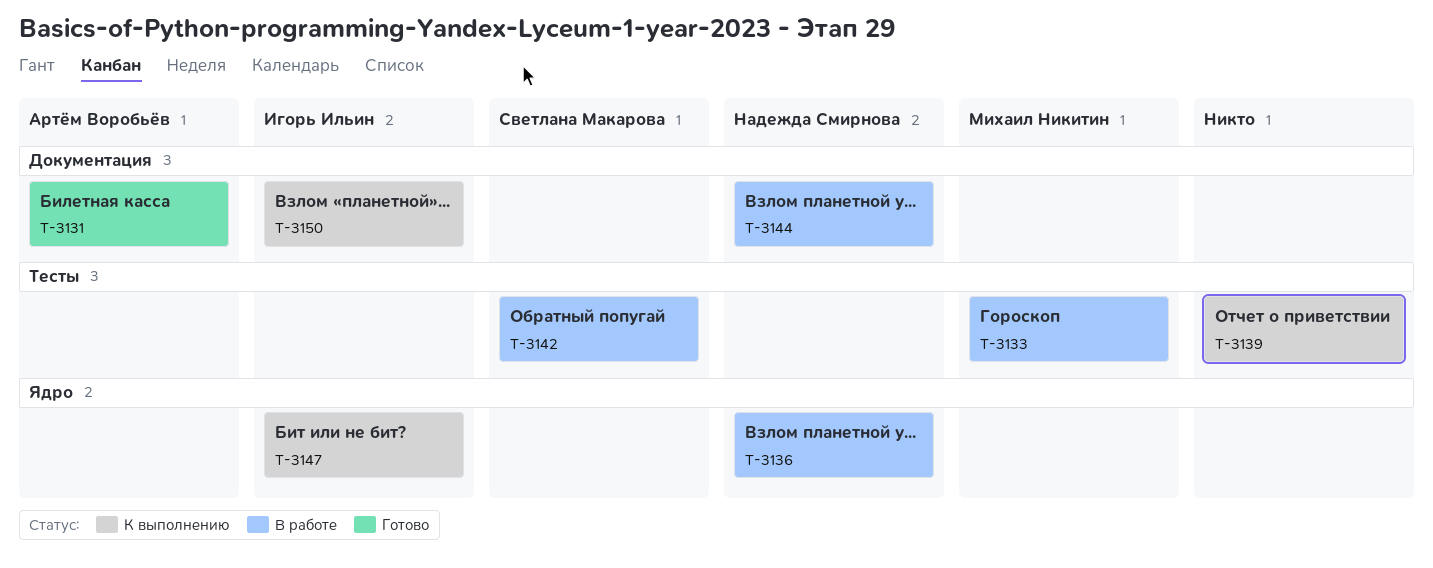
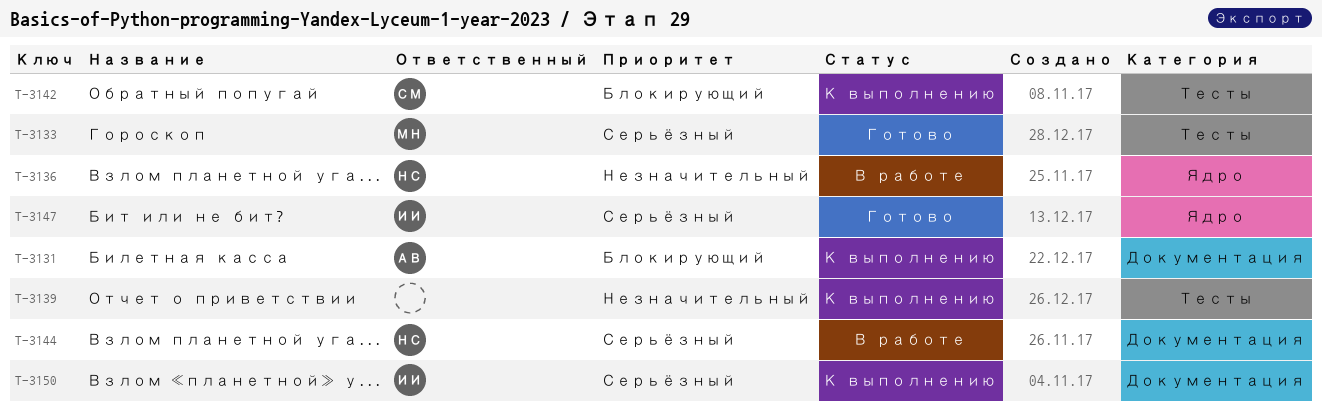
T-3131, status: Готово -> К выполнению
T-3133, status: В работе -> Готово
T-3142, status: В работе -> К выполнению
T-3147, status: К выполнению -> Готово

